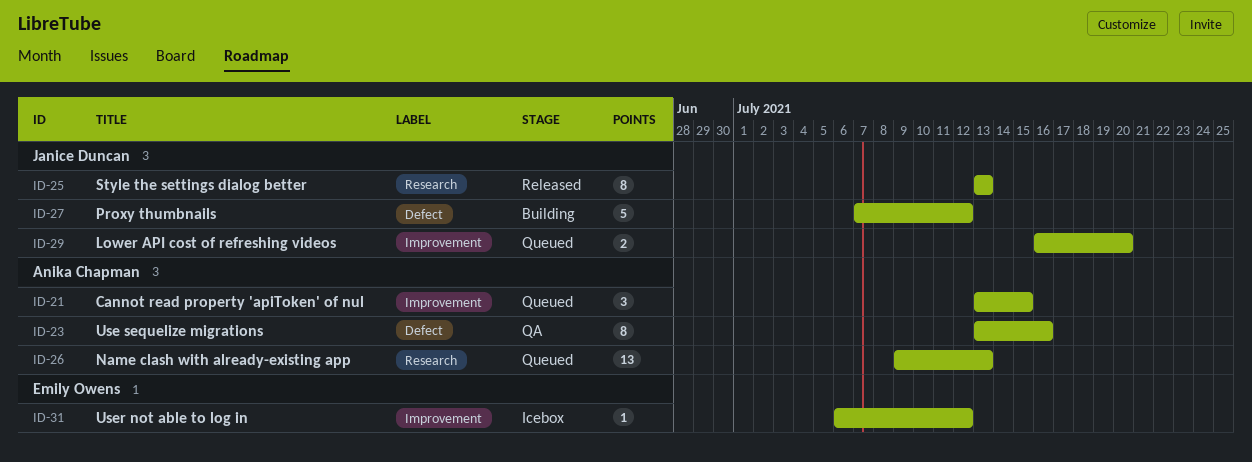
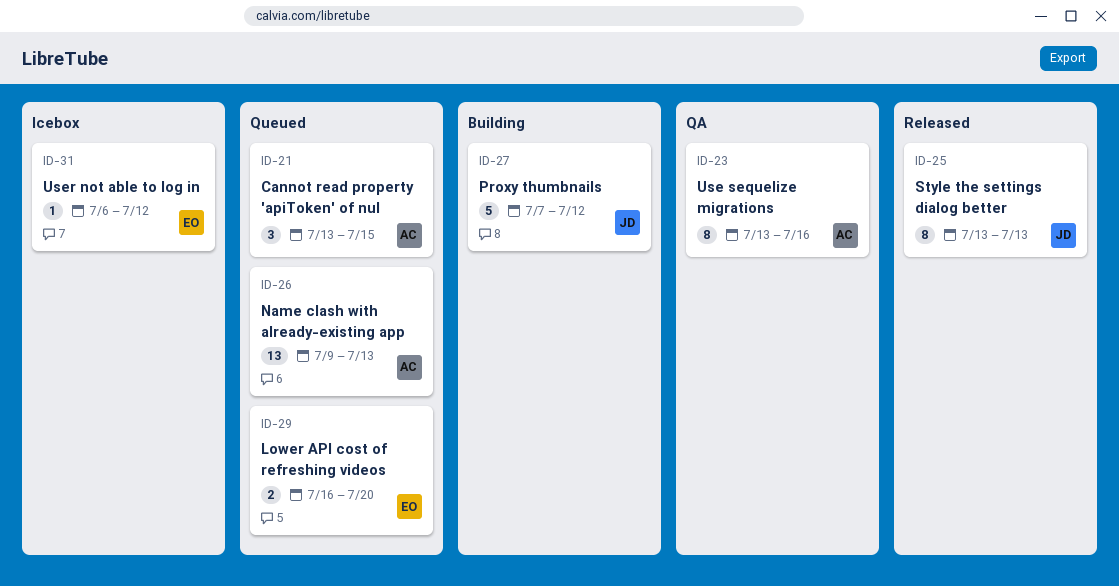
ID-29, owner: Janice Duncan -> Emily Owens

